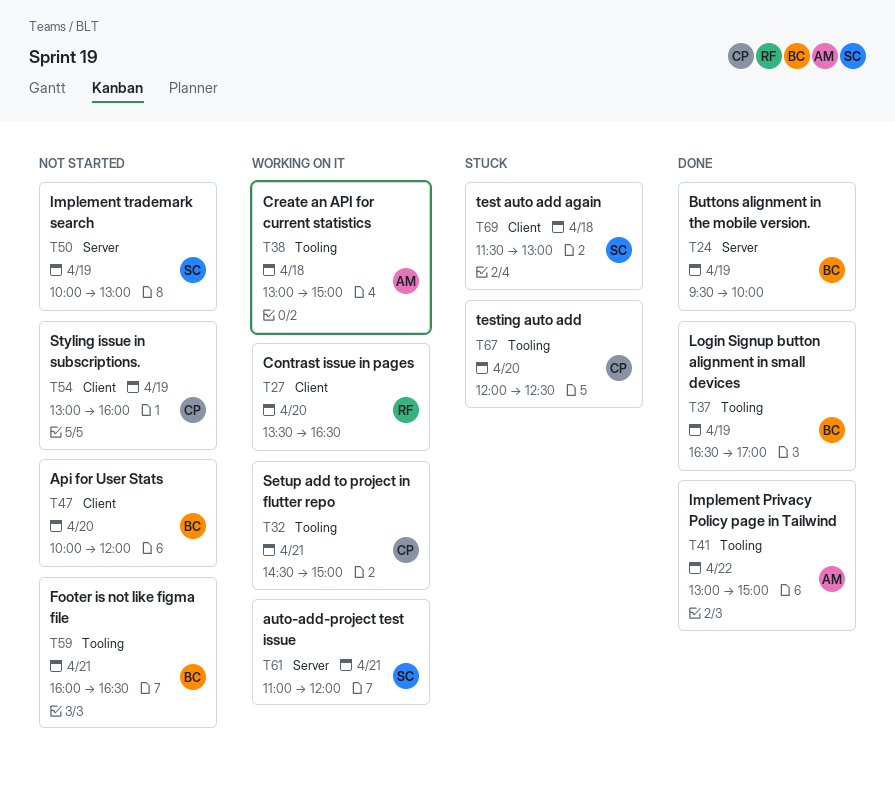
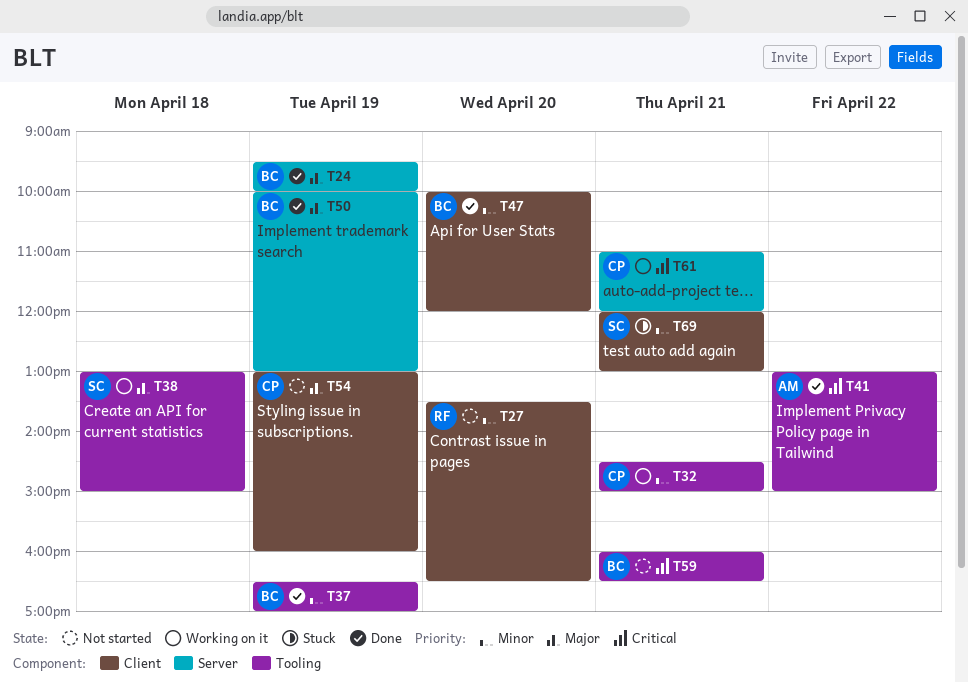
T27, status: Working on it -> Not started
T38, owner: AM -> SC
T47, status: Not started -> Done
T50, status: Not started -> Done
T50, owner: SC -> BC
T61, owner: SC -> CP
T67: present -> none
T69, day: Apr 18 -> Apr 21
T69, begins: 11:30 -> 12:00

